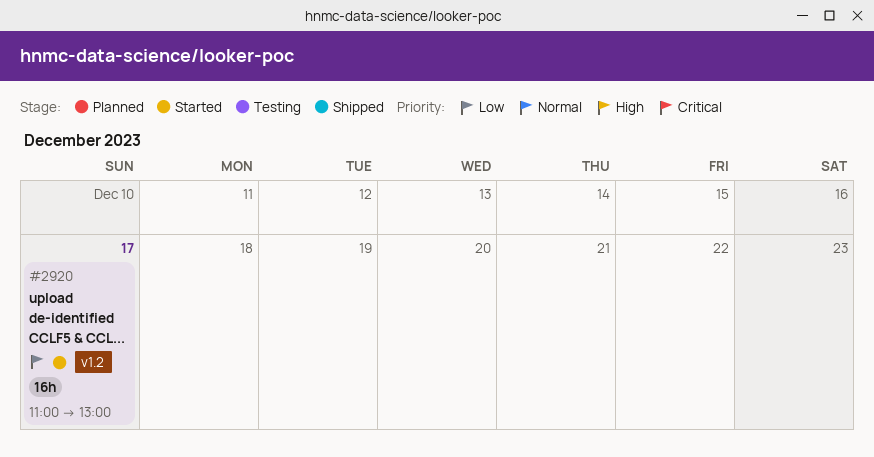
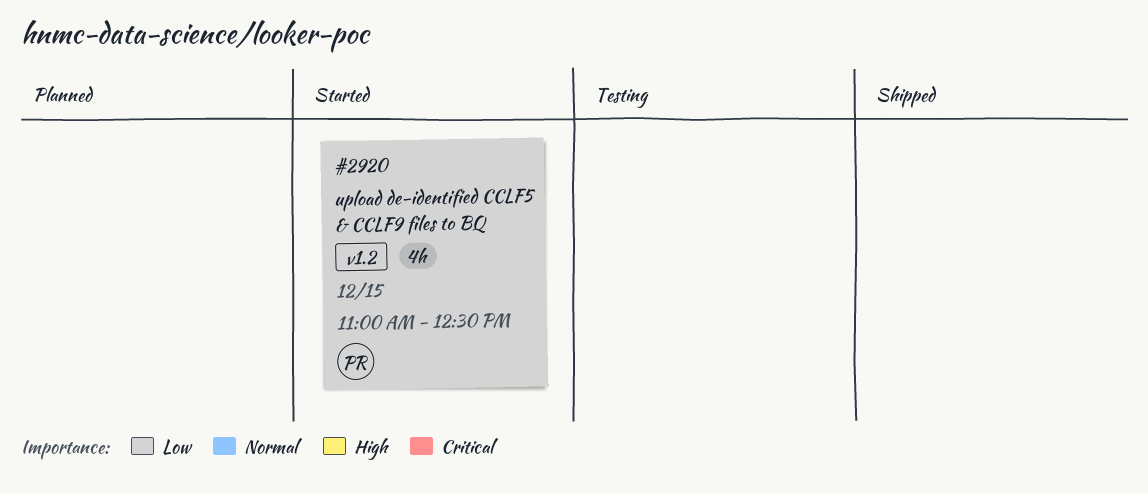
#2920, estimate: 16h -> 4h
#2920, day: Dec 17 -> Dec 15
#2920, ends: 13:00 -> 12:30

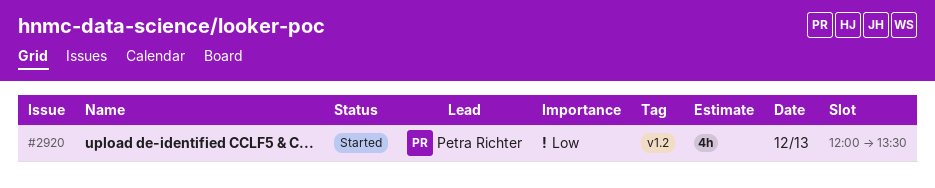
#2920, day: Dec 15 -> Dec 13
#2920, begins: 11:00 -> 12:00
#2920, ends: 12:30 -> 13:30

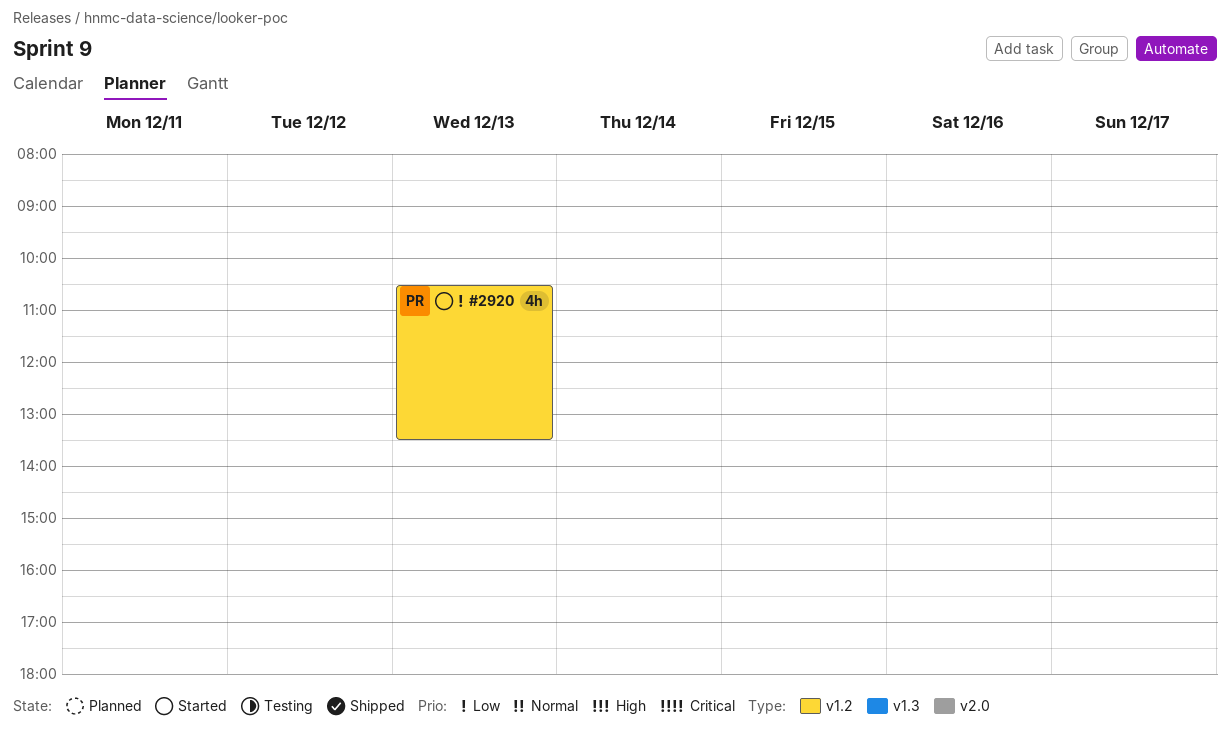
#2920, begins: 12:00 -> 10:30

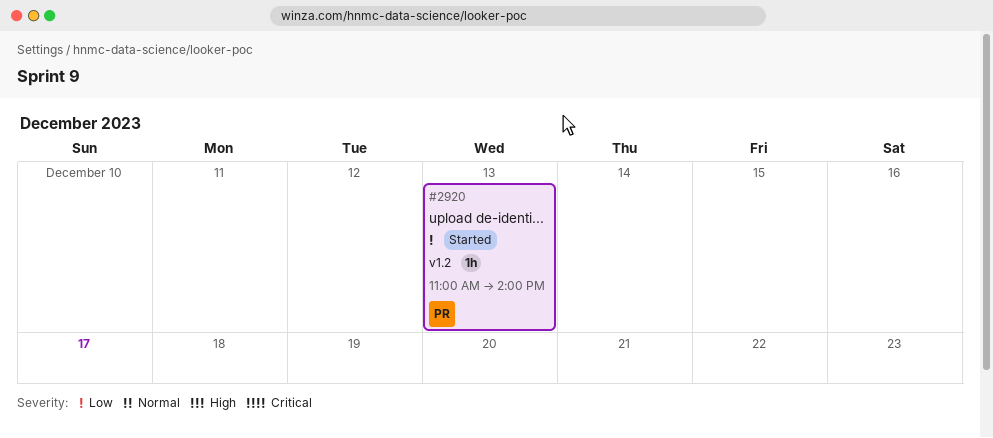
#2920, estimate: 4h -> 1h
#2920, begins: 10:30 -> 11:00
#2920, ends: 13:30 -> 14:00

